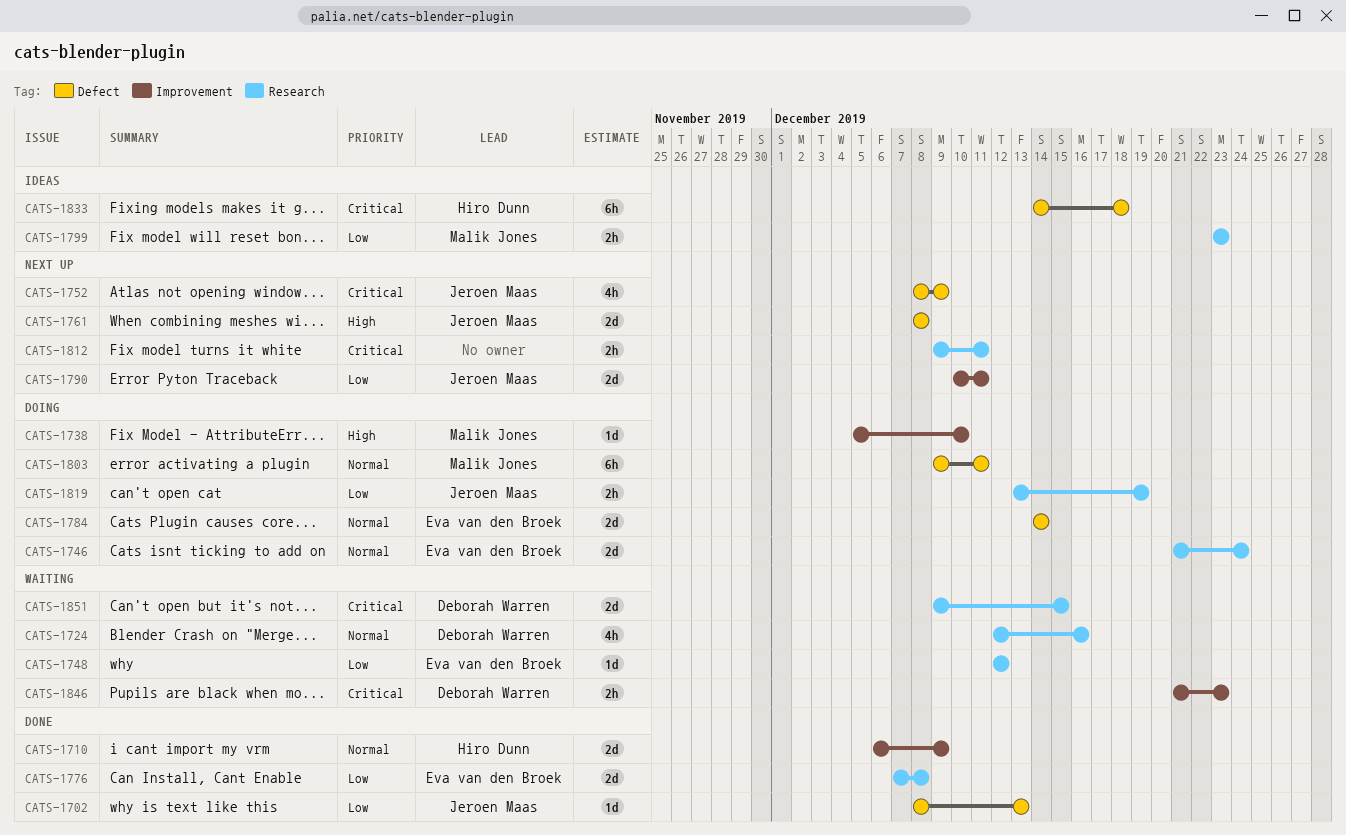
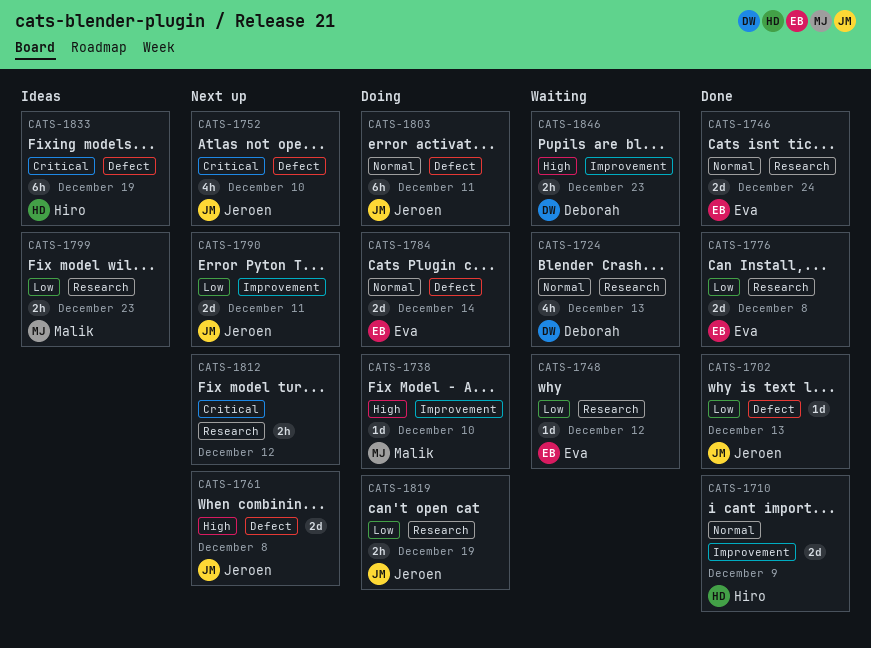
CATS-1724, due: Dec 16 -> Dec 13
CATS-1746, status: Doing -> Done
CATS-1752, due: Dec 9 -> Dec 10
CATS-1803, owner: Malik Jones -> Jeroen Maas
CATS-1812, due: Dec 11 -> Dec 12
CATS-1833, due: Dec 18 -> Dec 19
CATS-1846, priority: Critical -> High
CATS-1851: present -> none

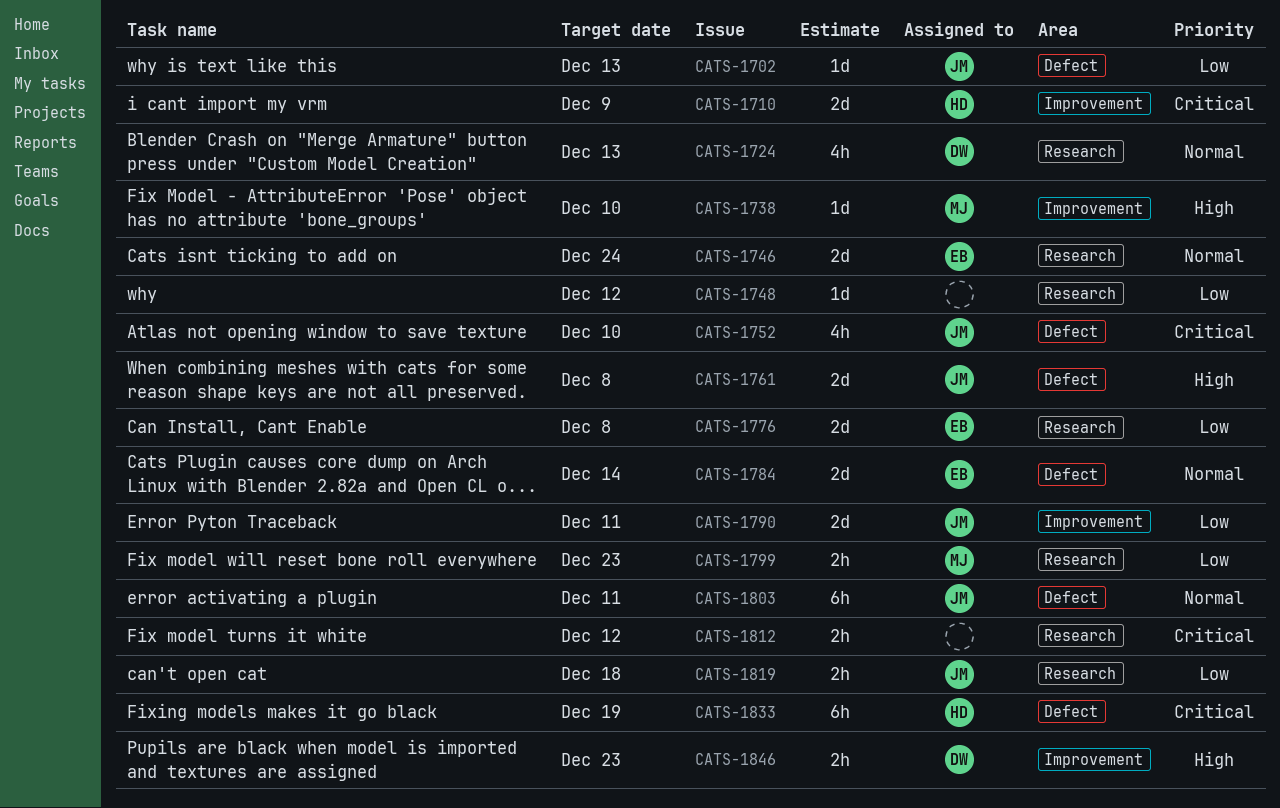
CATS-1710, priority: Normal -> Critical
CATS-1748, owner: Eva -> none
CATS-1819, due: Dec 19 -> Dec 18

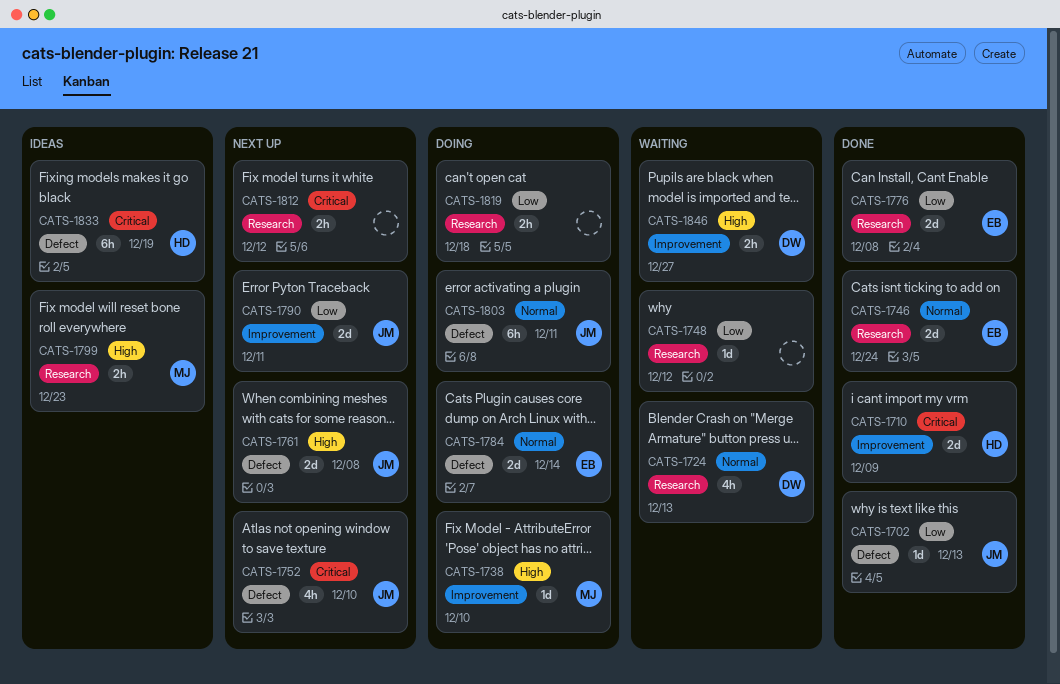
CATS-1799, priority: Low -> High
CATS-1819, owner: JM -> none
CATS-1846, due: Dec 23 -> Dec 27

